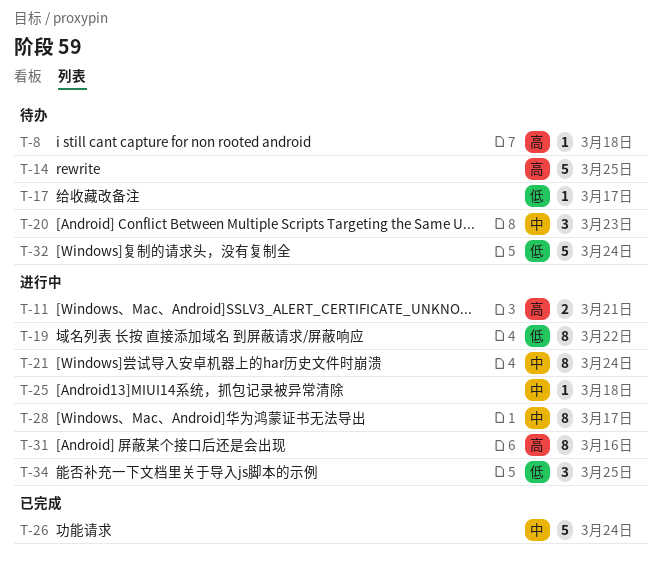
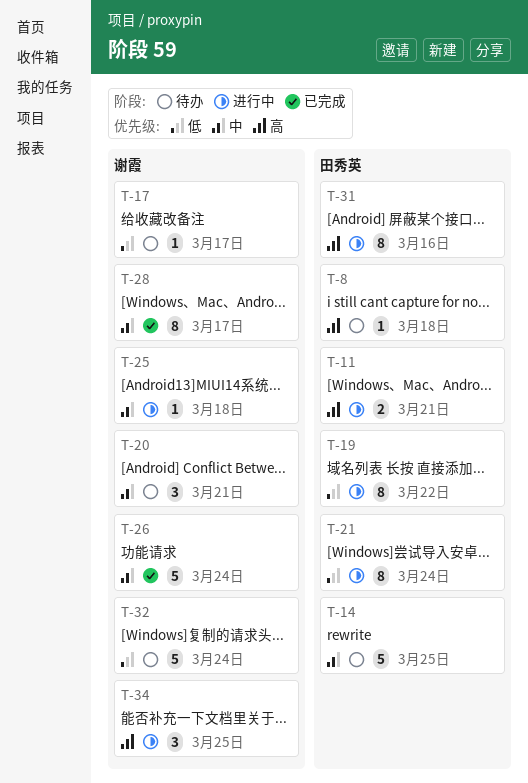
T-14, priority: 高 -> 中
T-20, due: Mar 23 -> Mar 21
T-21, priority: 中 -> 低
T-28, status: 进行中 -> 已完成
T-34, priority: 低 -> 高

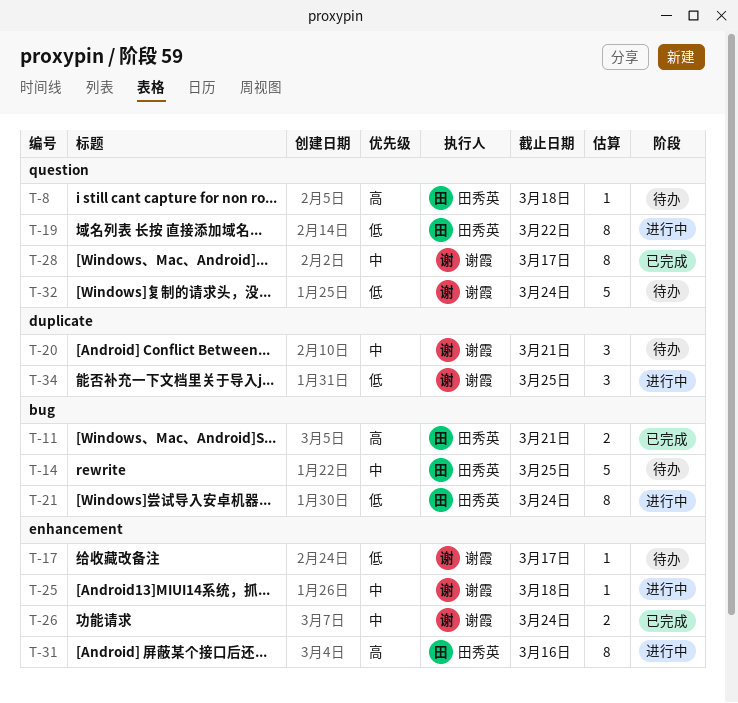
T-11, status: 进行中 -> 已完成
T-26, estimate: 5 -> 2
T-34, priority: 高 -> 低

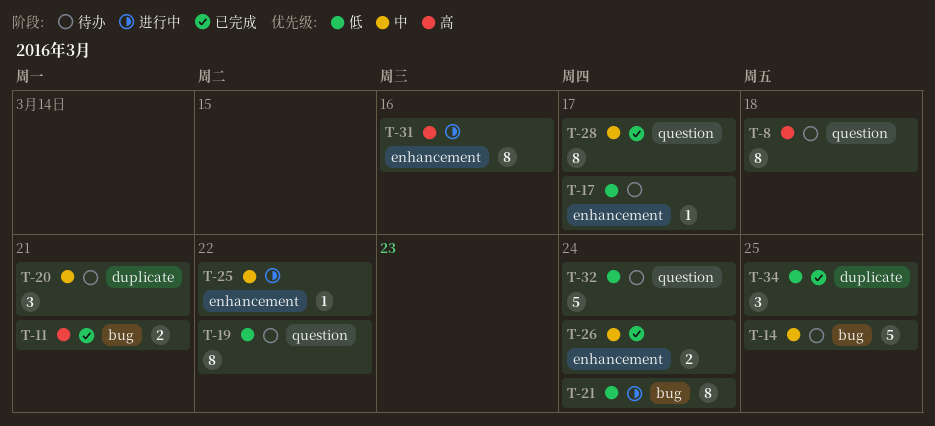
T-8, estimate: 1 -> 8
T-19, status: 进行中 -> 待办
T-25, due: Mar 18 -> Mar 22
T-34, status: 进行中 -> 已完成

